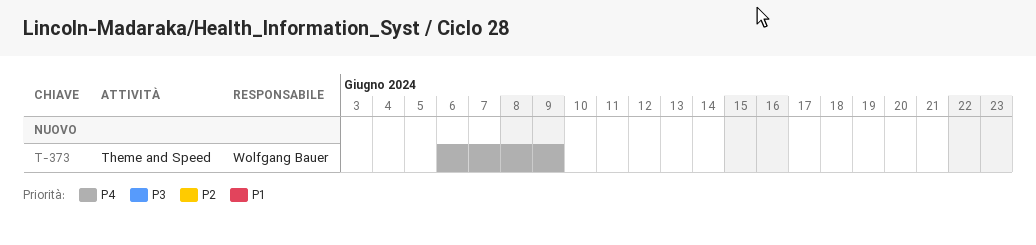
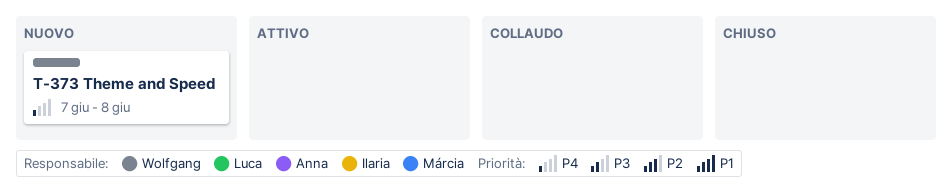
T-373, start: Jun 6 -> Jun 7
T-373, due: Jun 9 -> Jun 8

